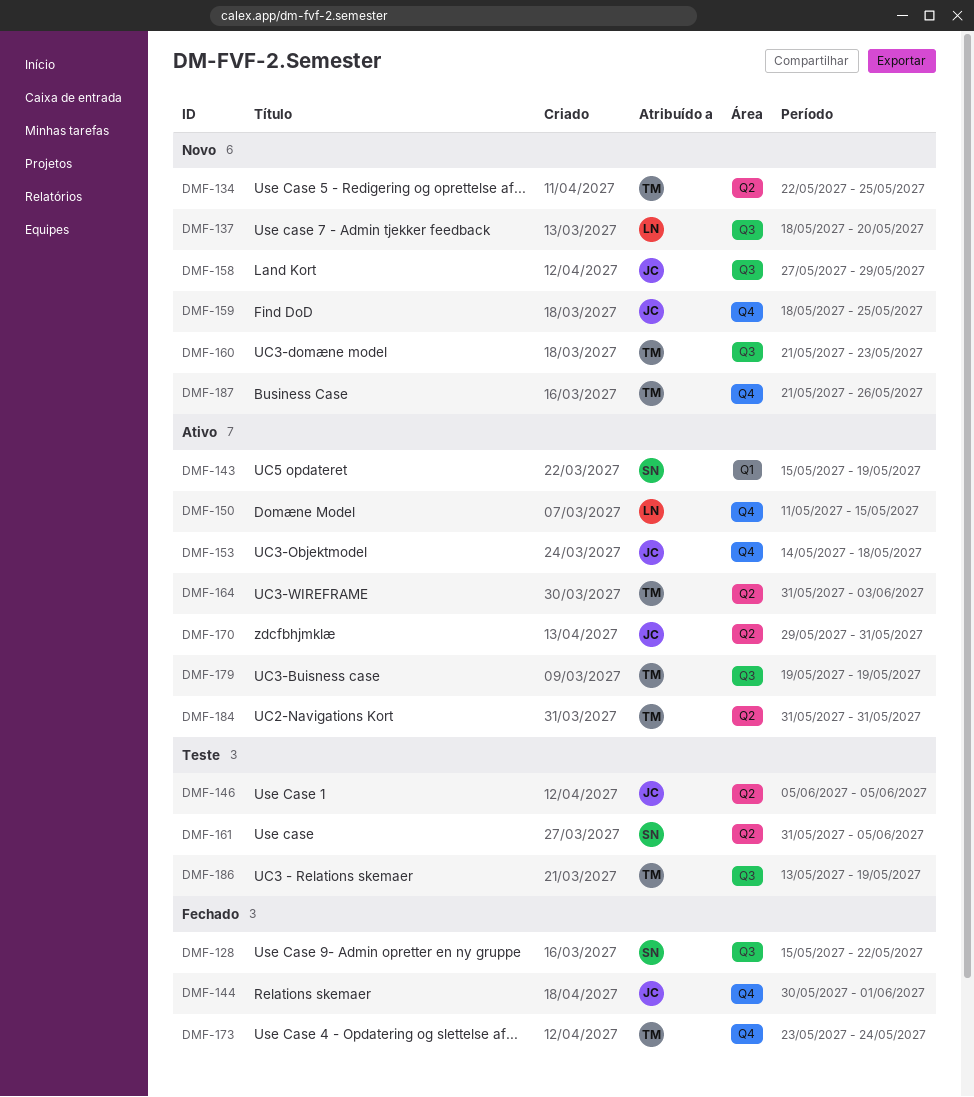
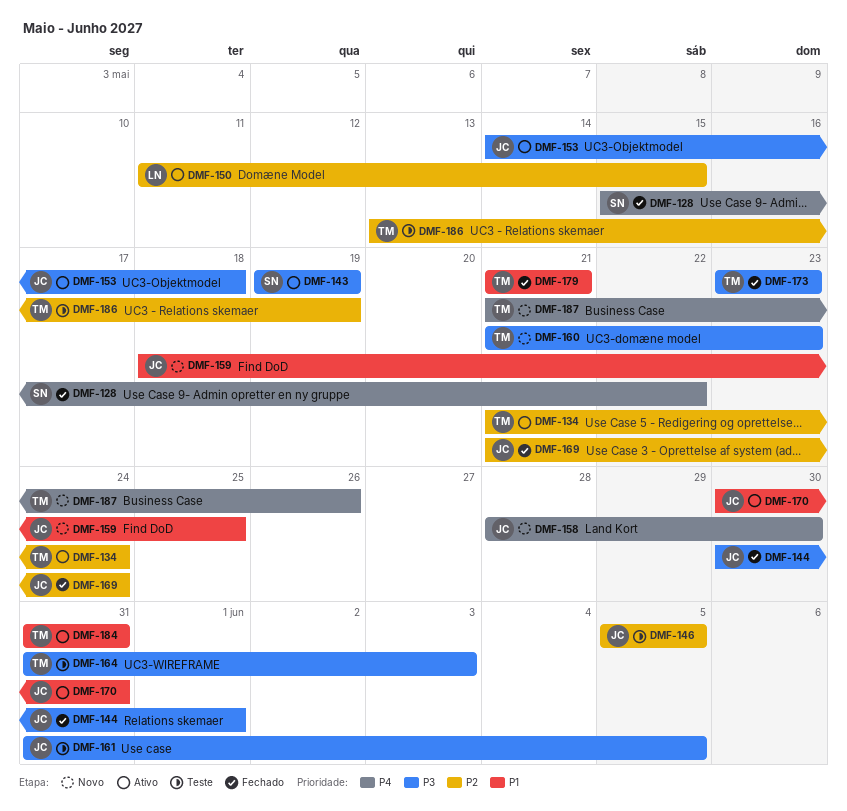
DMF-134, status: Novo -> Ativo
DMF-134, start: May 22 -> May 21
DMF-134, due: May 25 -> May 24
DMF-137: present -> none
DMF-143, start: May 15 -> May 19
DMF-158, start: May 27 -> May 28
DMF-158, due: May 29 -> May 30
DMF-161, owner: SN -> JC
DMF-164, status: Ativo -> Teste
DMF-169: none -> present
DMF-170, start: May 29 -> May 30
DMF-173, due: May 24 -> May 23
DMF-179, status: Ativo -> Fechado
DMF-179, start: May 19 -> May 21
DMF-179, due: May 19 -> May 21

